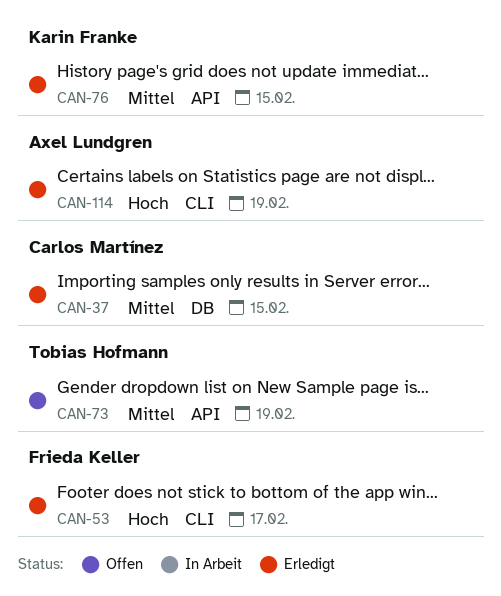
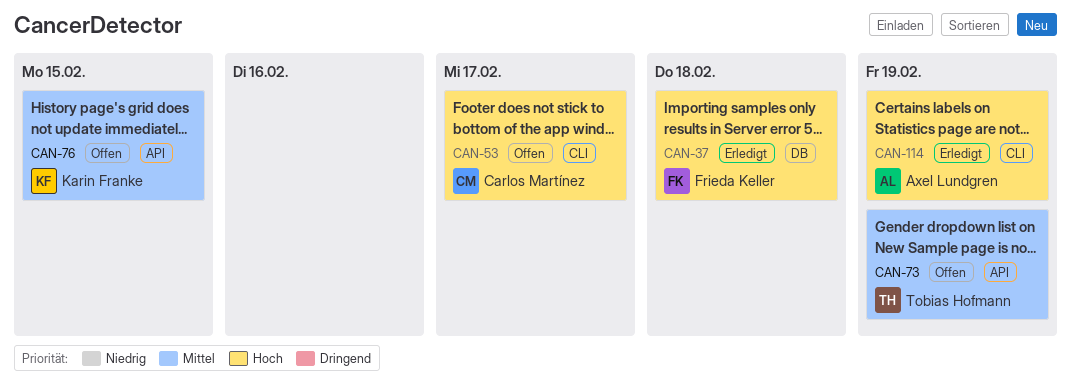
CAN-37, owner: Carlos Martínez -> Frieda Keller
CAN-37, priority: Mittel -> Hoch
CAN-37, due: Feb 15 -> Feb 18
CAN-53, status: Erledigt -> Offen
CAN-53, owner: Frieda Keller -> Carlos Martínez
CAN-76, status: Erledigt -> Offen

